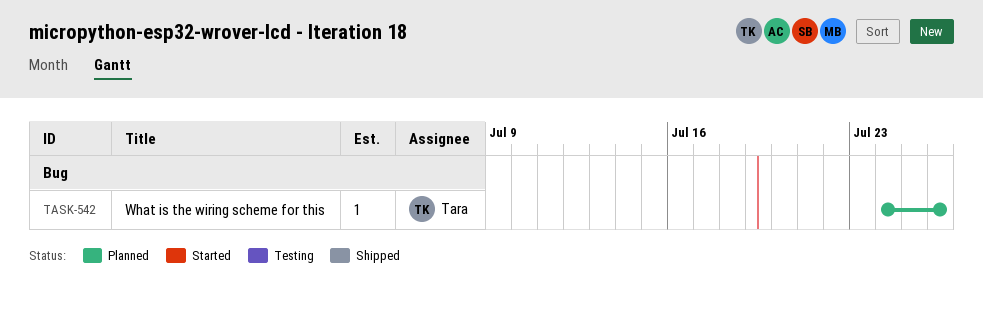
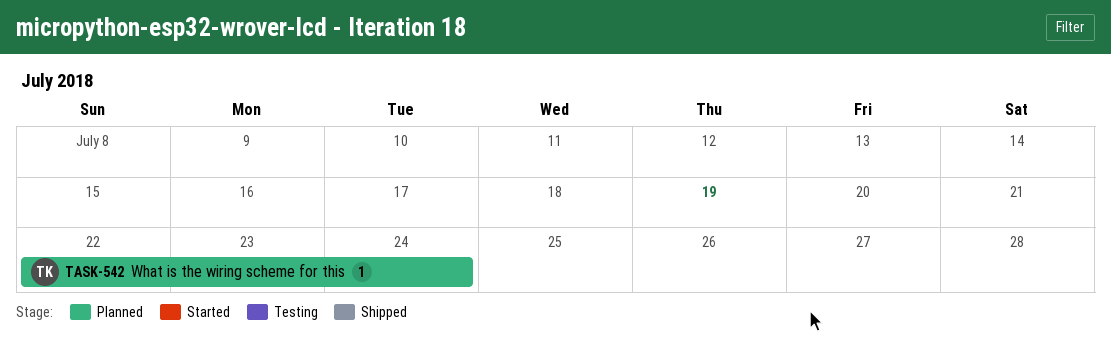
TASK-542, start: Jul 24 -> Jul 22
TASK-542, due: Jul 26 -> Jul 24

